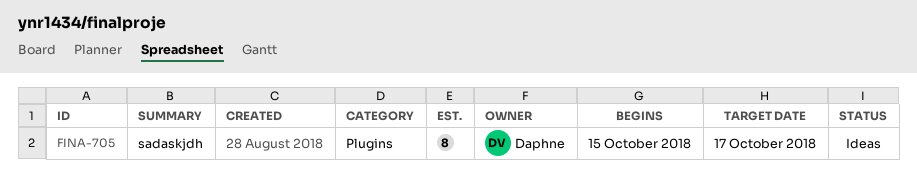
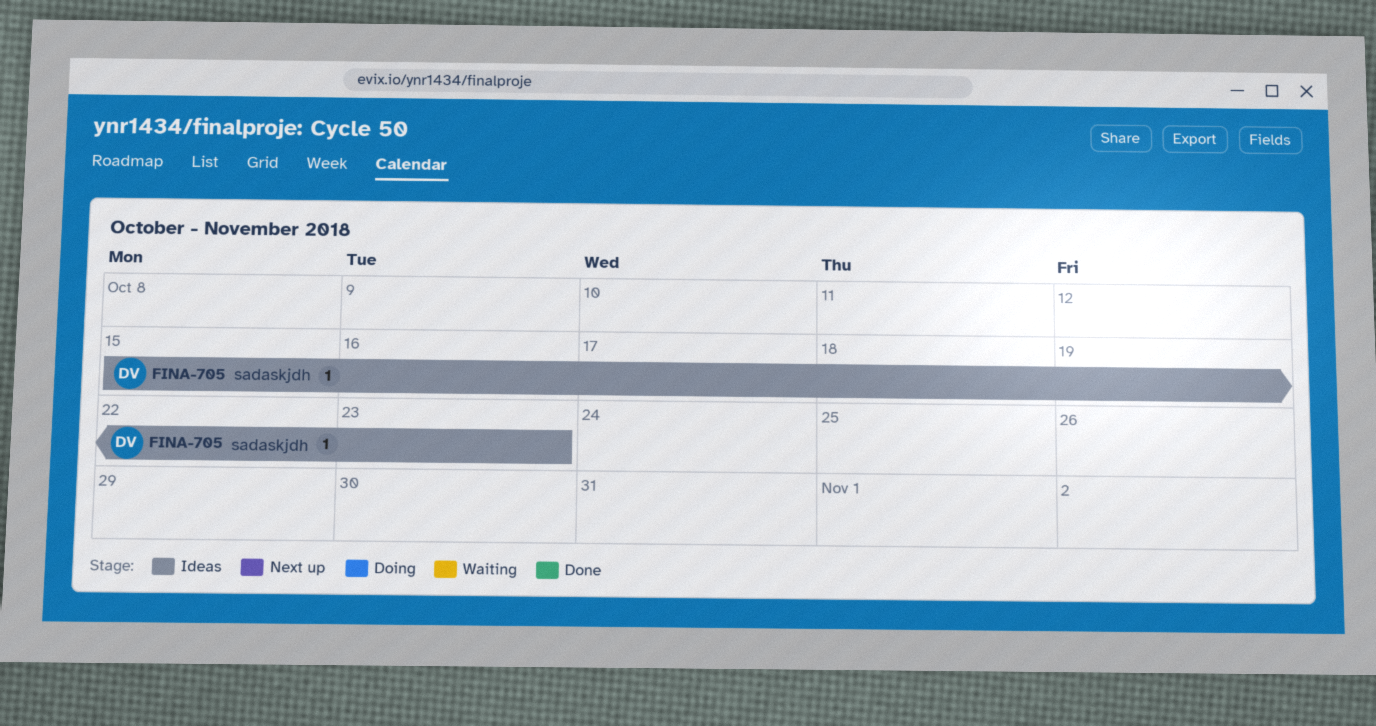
FINA-705, estimate: 8 -> 1
FINA-705, due: Oct 17 -> Oct 23

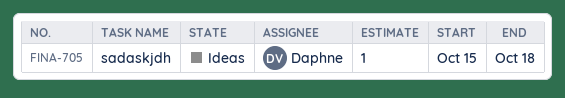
FINA-705, due: Oct 23 -> Oct 18

